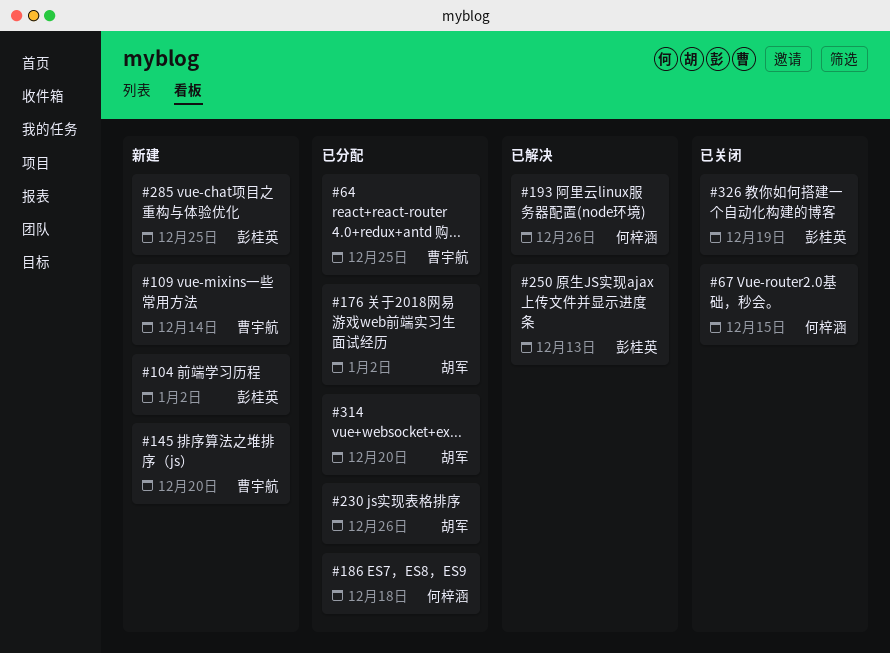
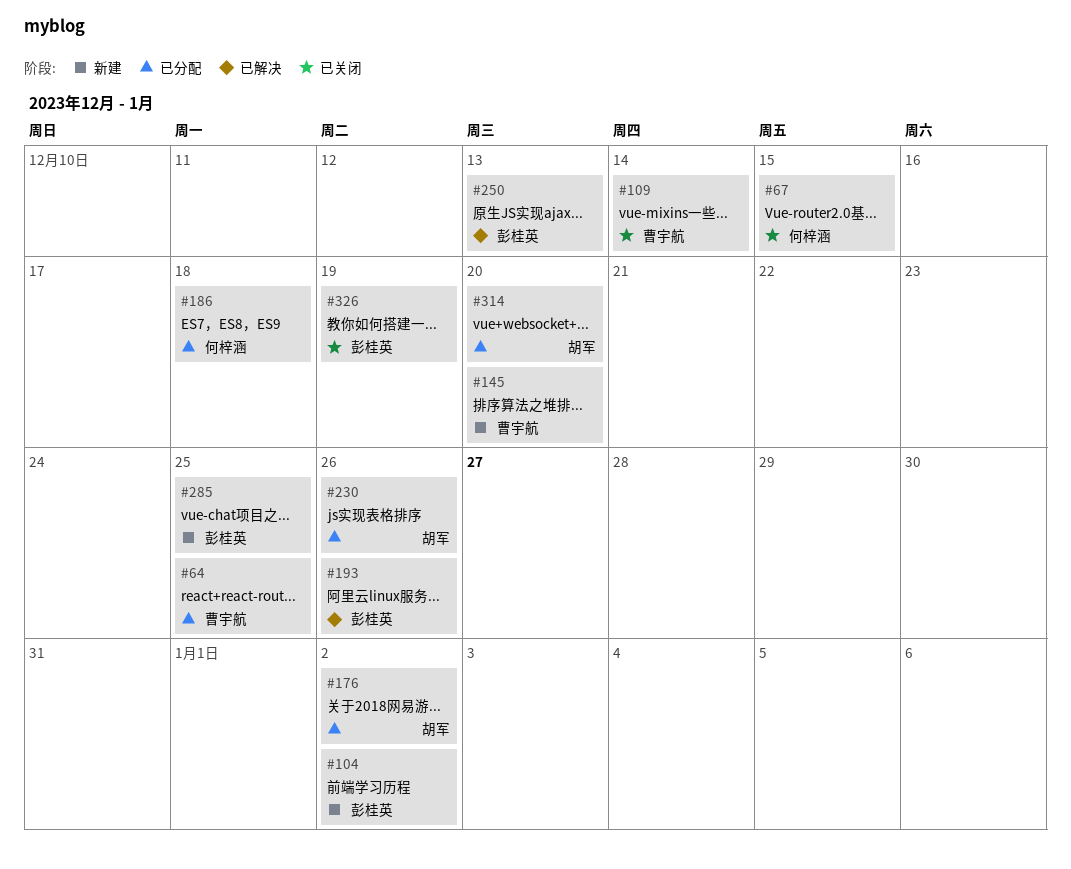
#109, status: 新建 -> 已关闭
#193, owner: 何梓涵 -> 彭桂英

